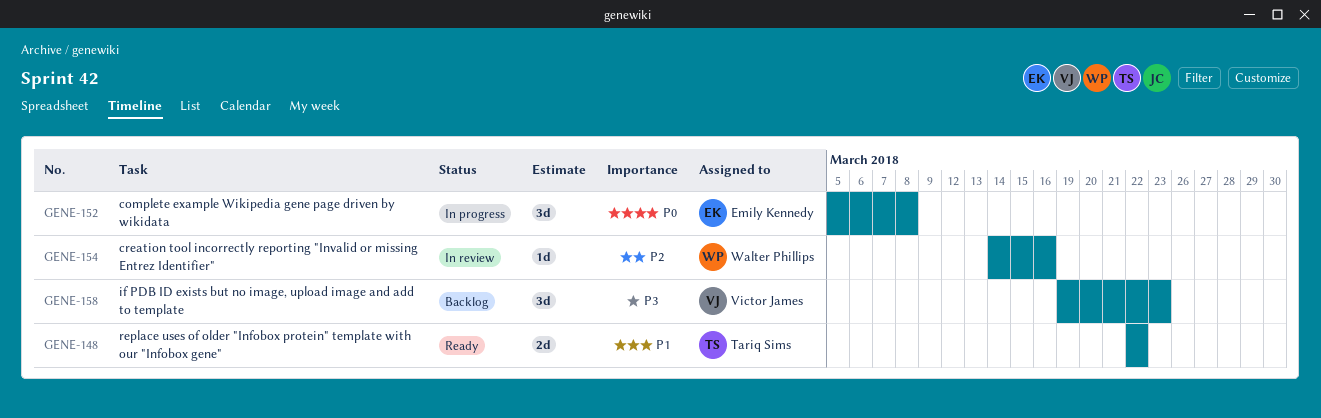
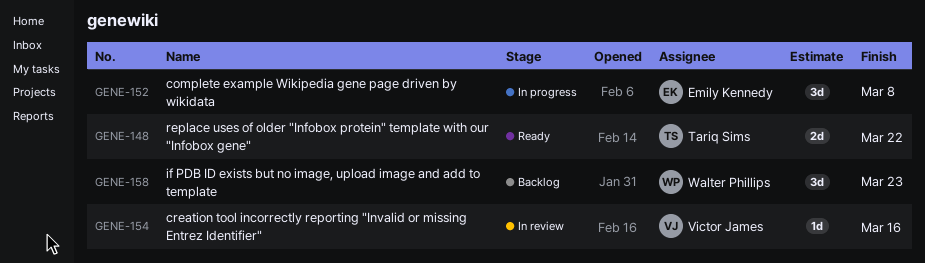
GENE-154, owner: Walter Phillips -> Victor James
GENE-158, owner: Victor James -> Walter Phillips

